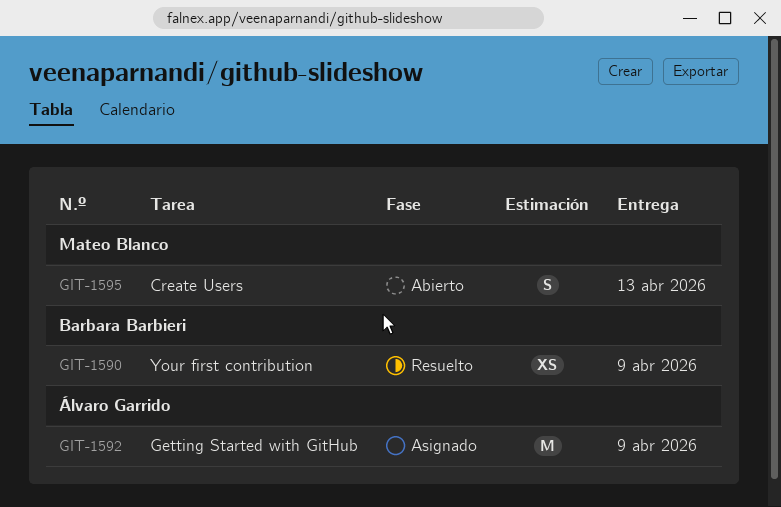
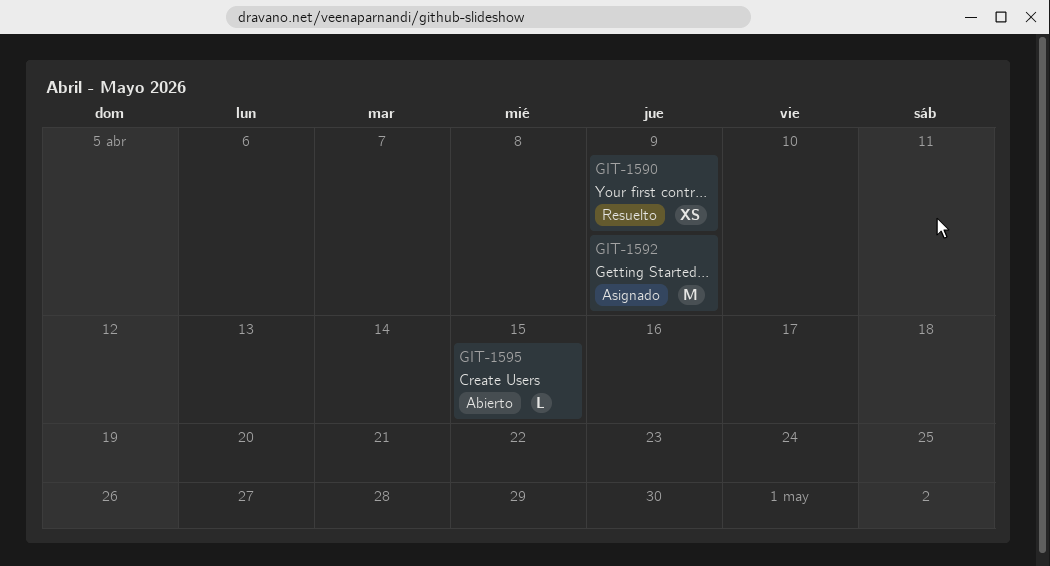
GIT-1595, estimate: S -> L
GIT-1595, due: Apr 13 -> Apr 15

